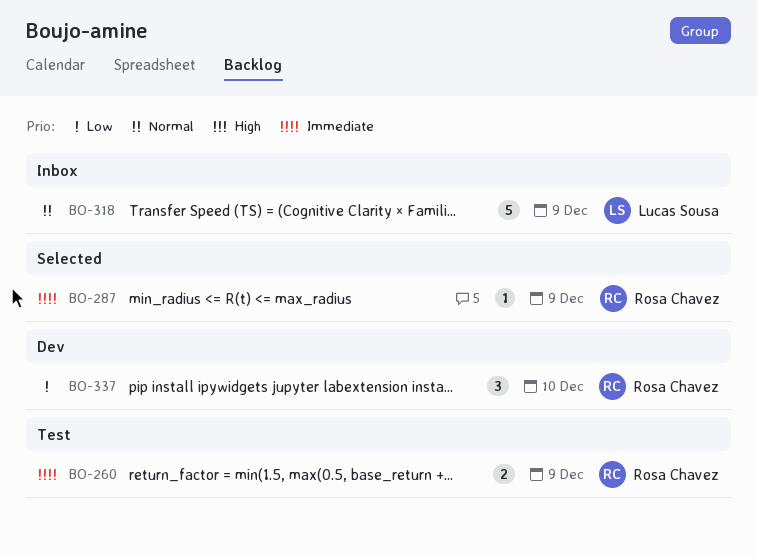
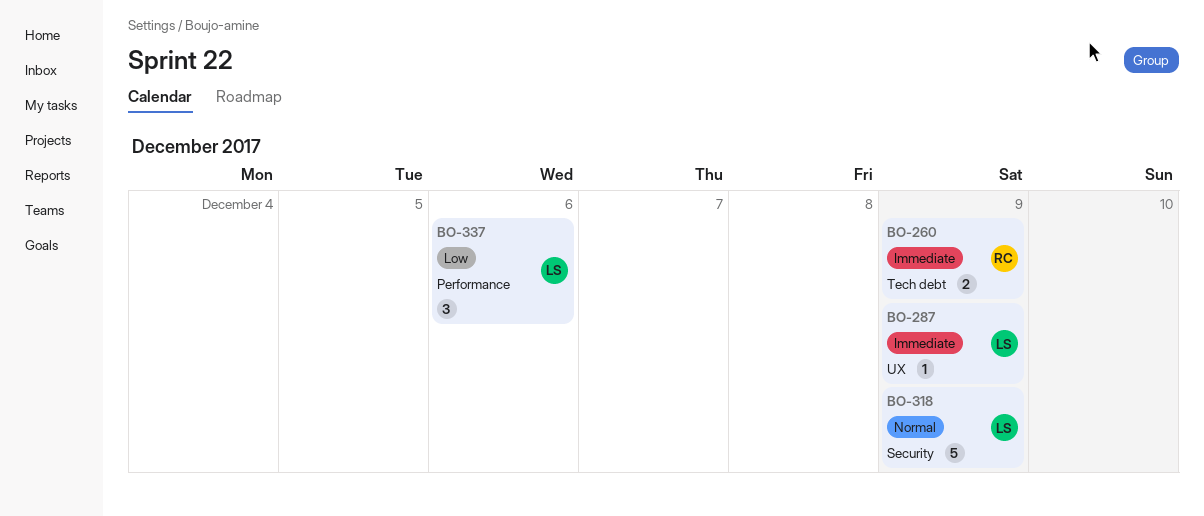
BO-287, owner: Rosa Chavez -> Lucas Sousa
BO-337, owner: Rosa Chavez -> Lucas Sousa
BO-337, due: Dec 10 -> Dec 6

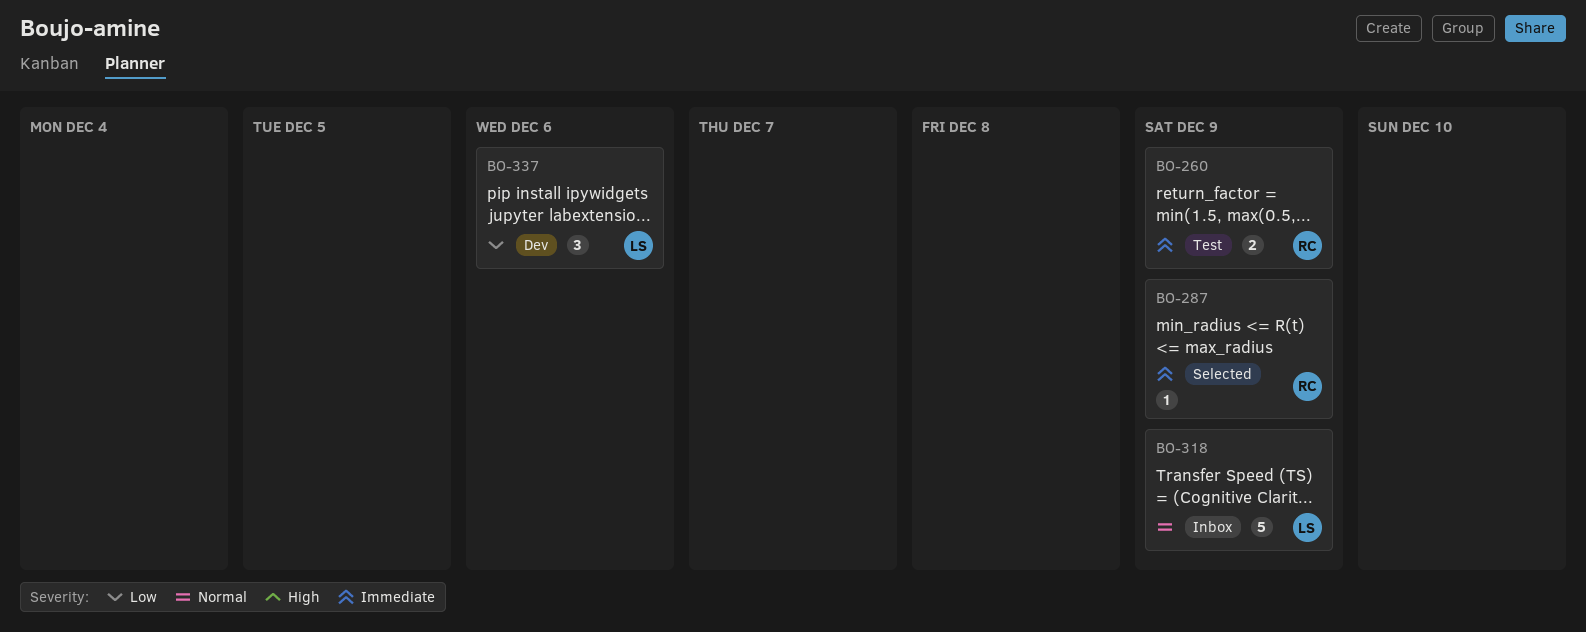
BO-287, owner: LS -> RC

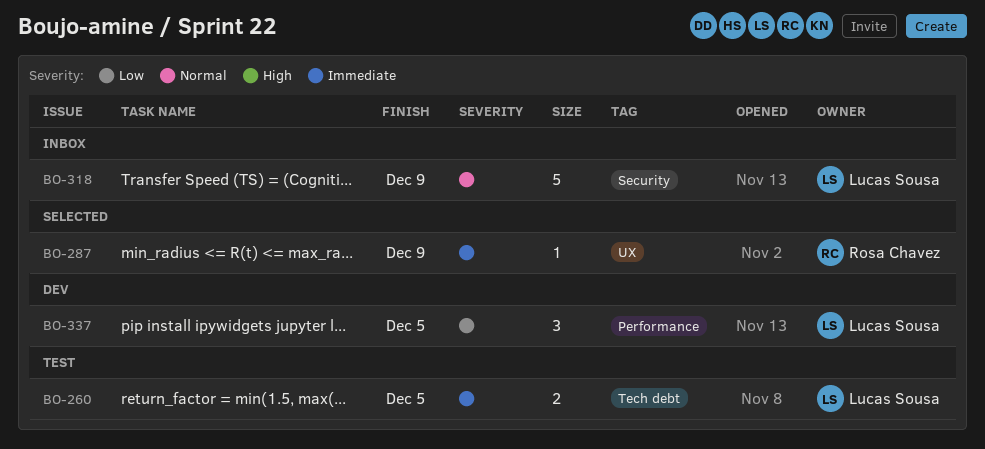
BO-260, owner: Rosa Chavez -> Lucas Sousa
BO-260, due: Dec 9 -> Dec 5
BO-337, due: Dec 6 -> Dec 5

